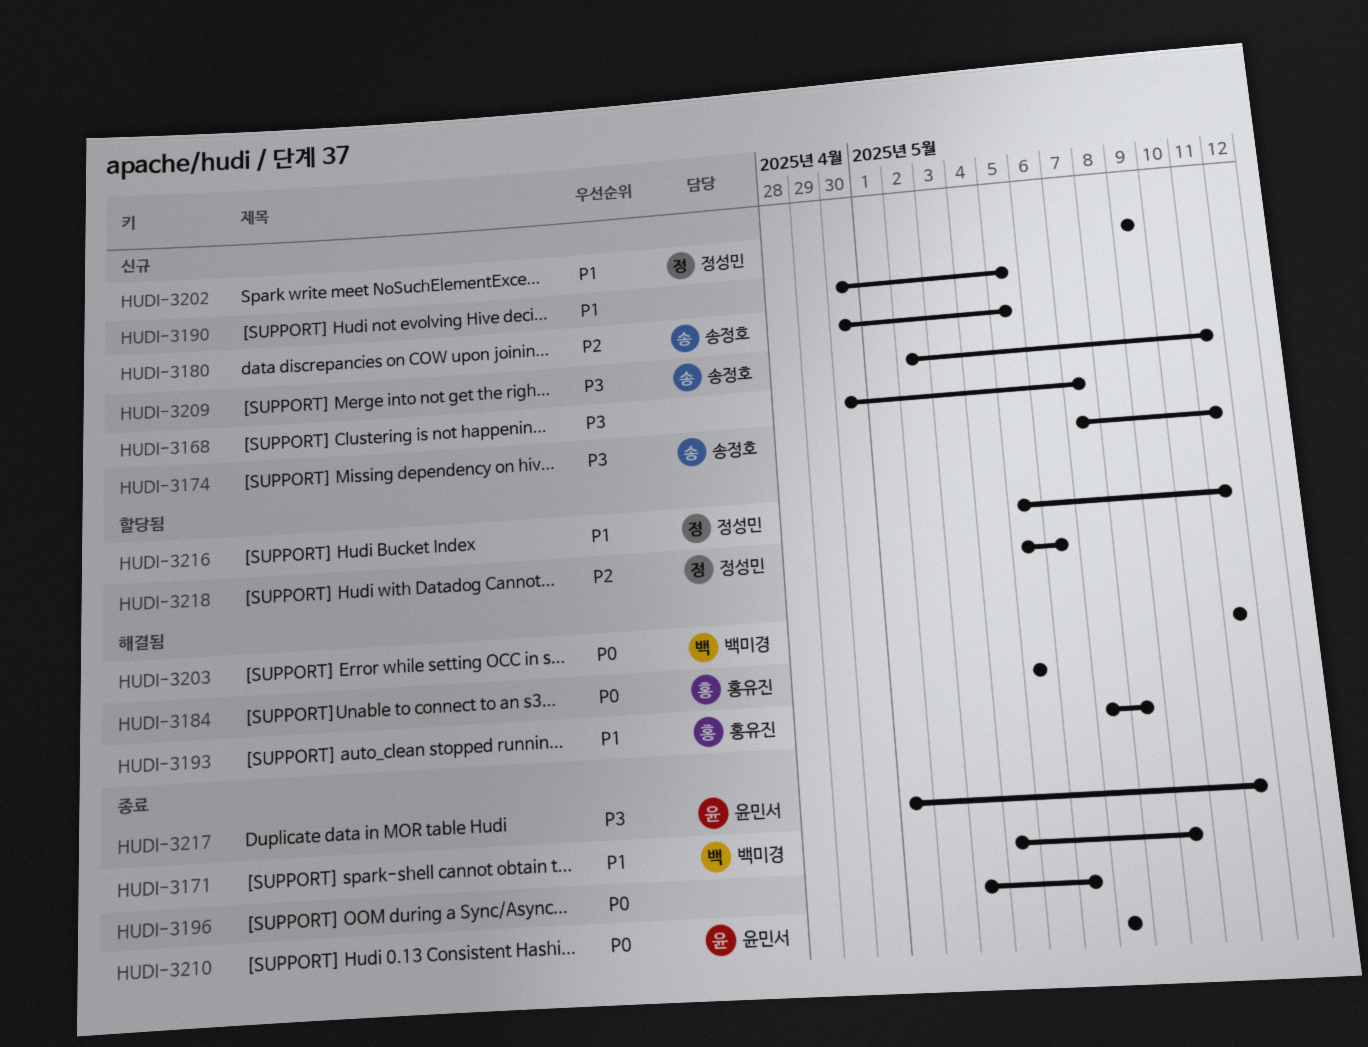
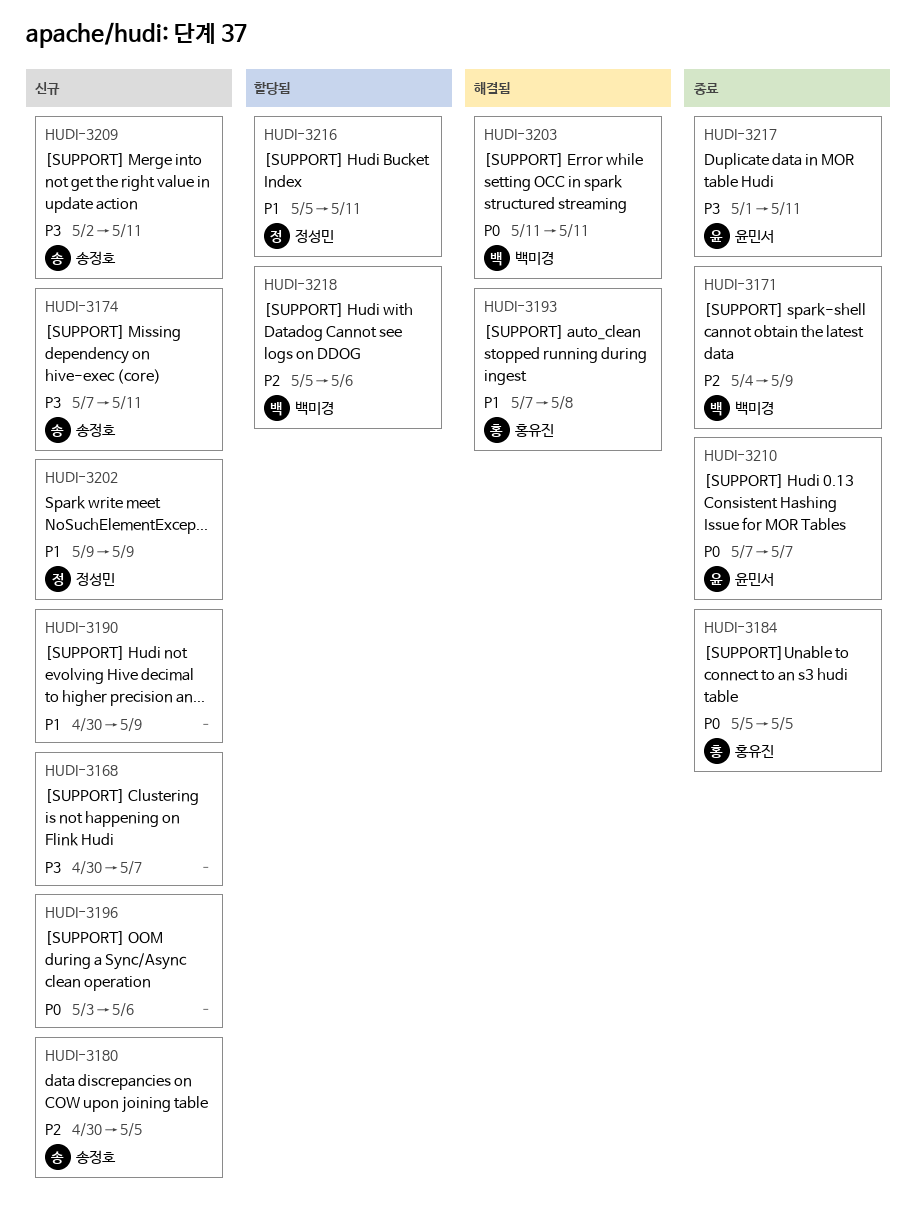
HUDI-3171, priority: P1 -> P2
HUDI-3184, status: 해결됨 -> 종료
HUDI-3190, due: May 5 -> May 9
HUDI-3196, status: 종료 -> 신규
HUDI-3218, owner: 정성민 -> 백미경

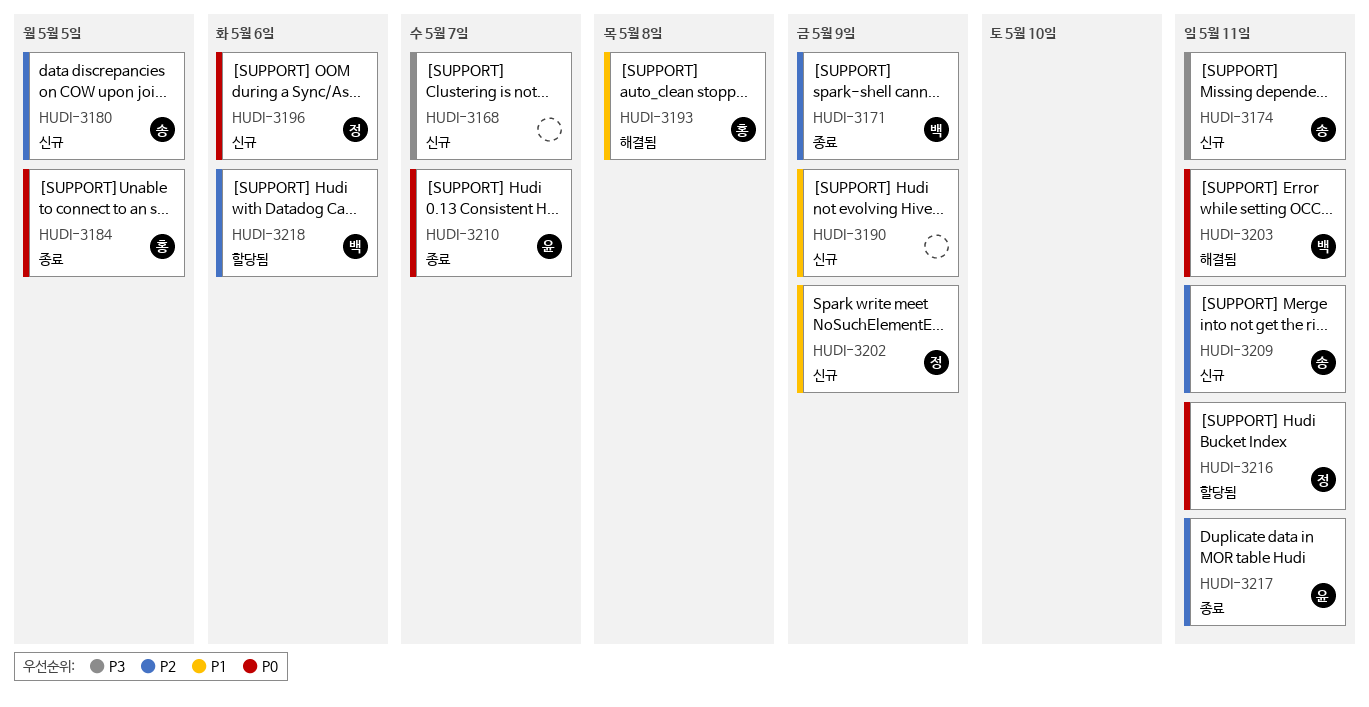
HUDI-3196, owner: none -> 정성민
HUDI-3209, priority: P3 -> P2
HUDI-3216, priority: P1 -> P0
HUDI-3217, priority: P3 -> P2

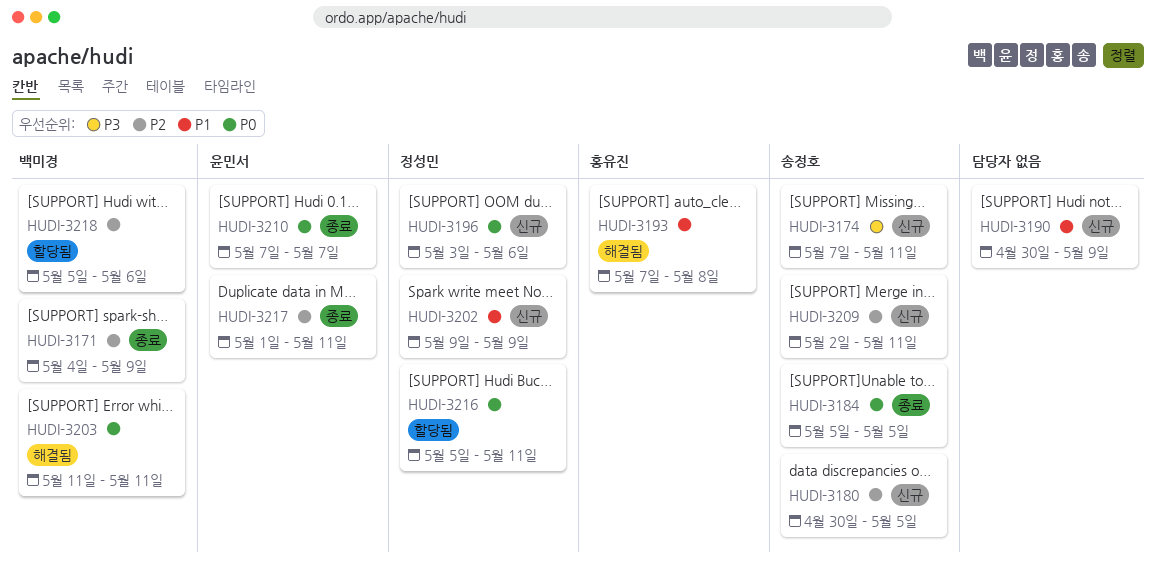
HUDI-3168: present -> none
HUDI-3184, owner: 홍유진 -> 송정호

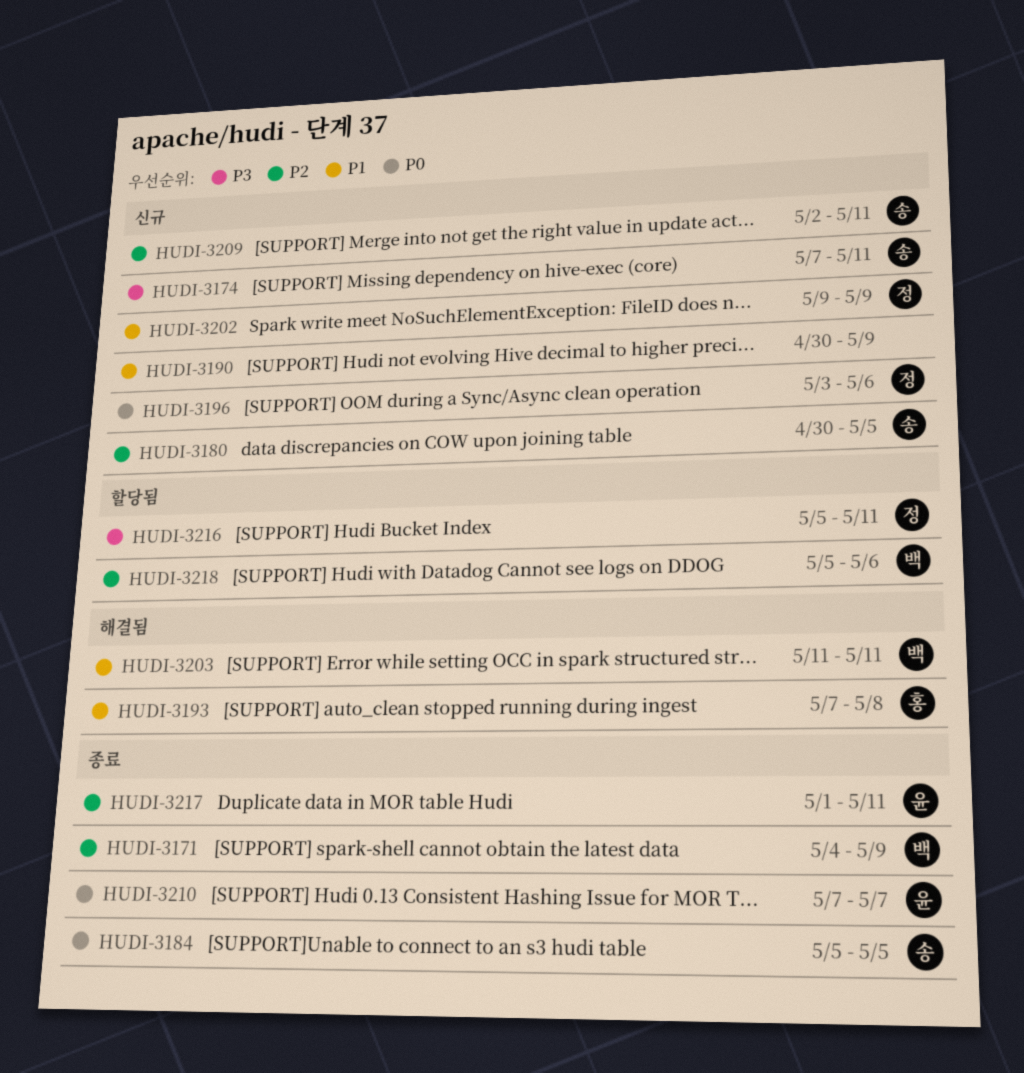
HUDI-3203, priority: P0 -> P1
HUDI-3216, priority: P0 -> P3

